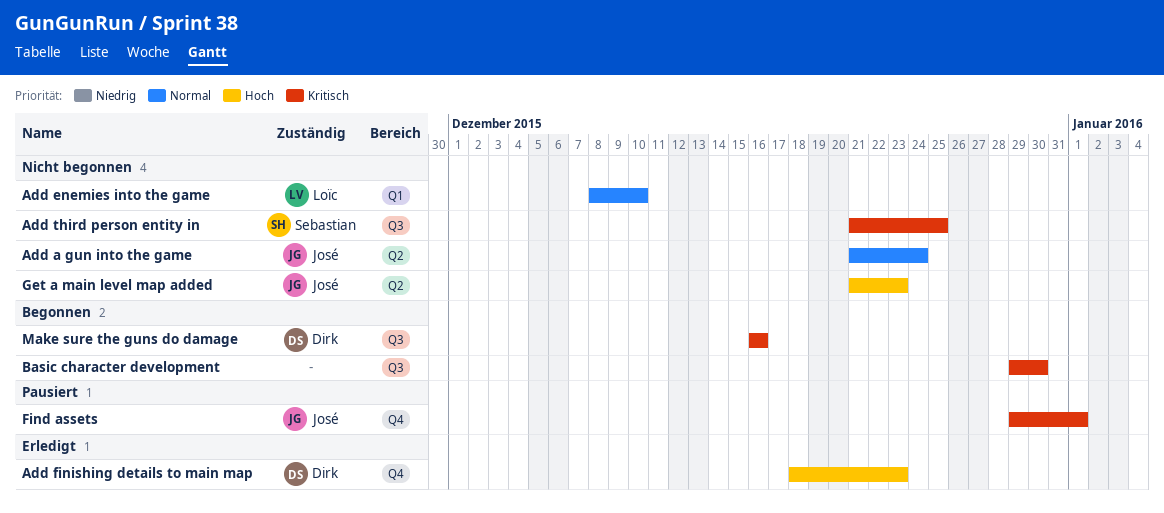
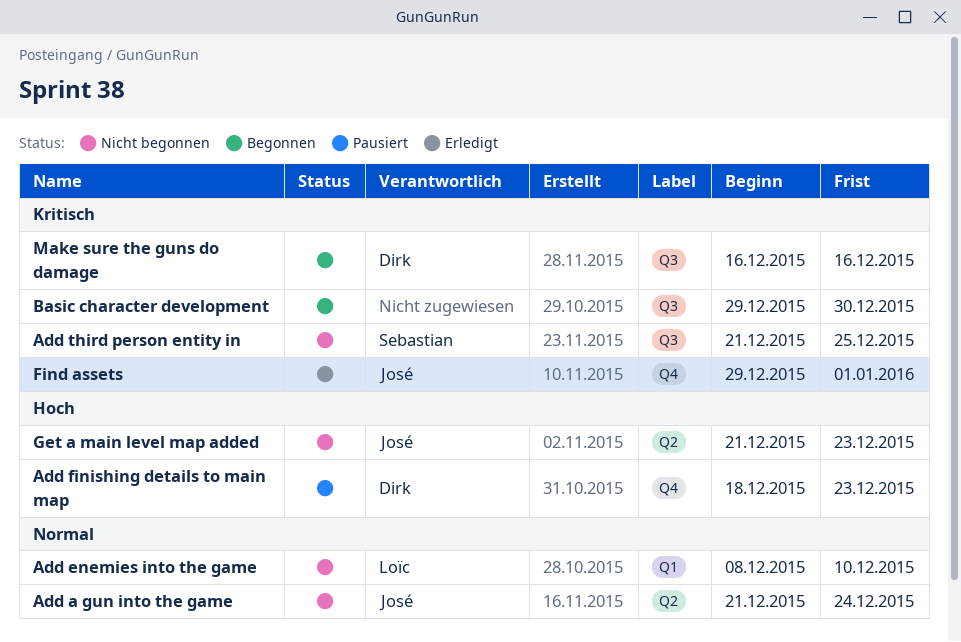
Add finishing details to main map, status: Erledigt -> Pausiert
Find assets, status: Pausiert -> Erledigt

